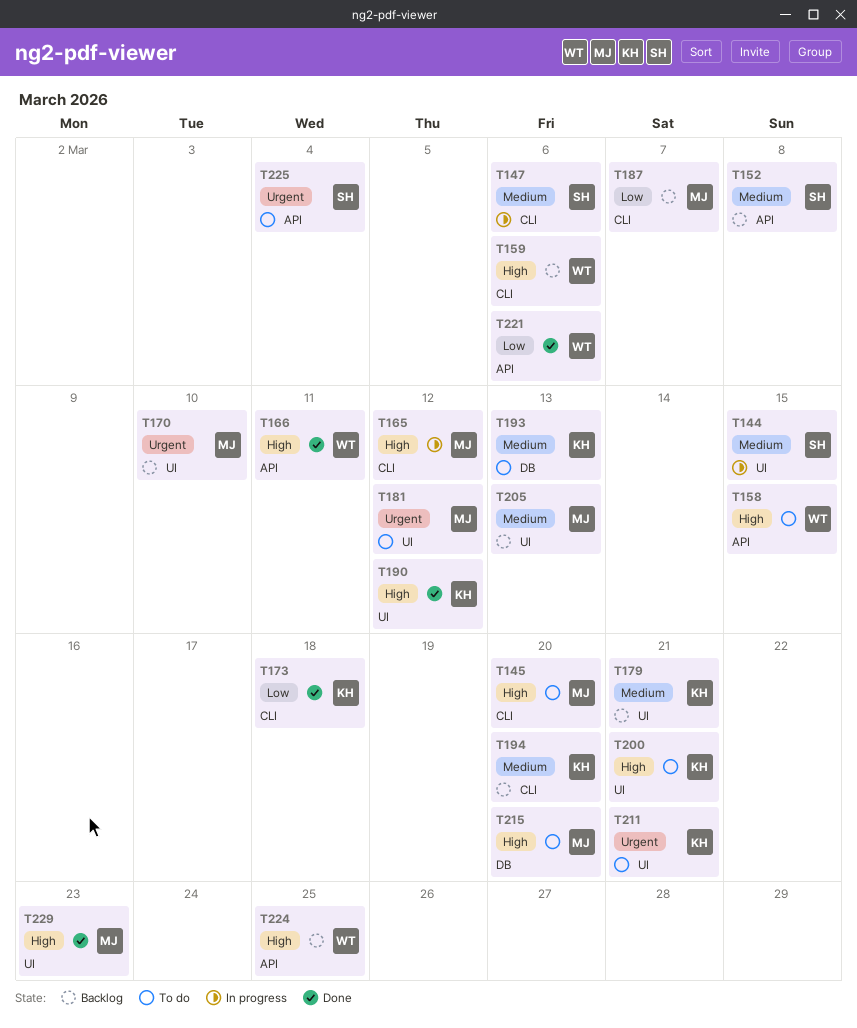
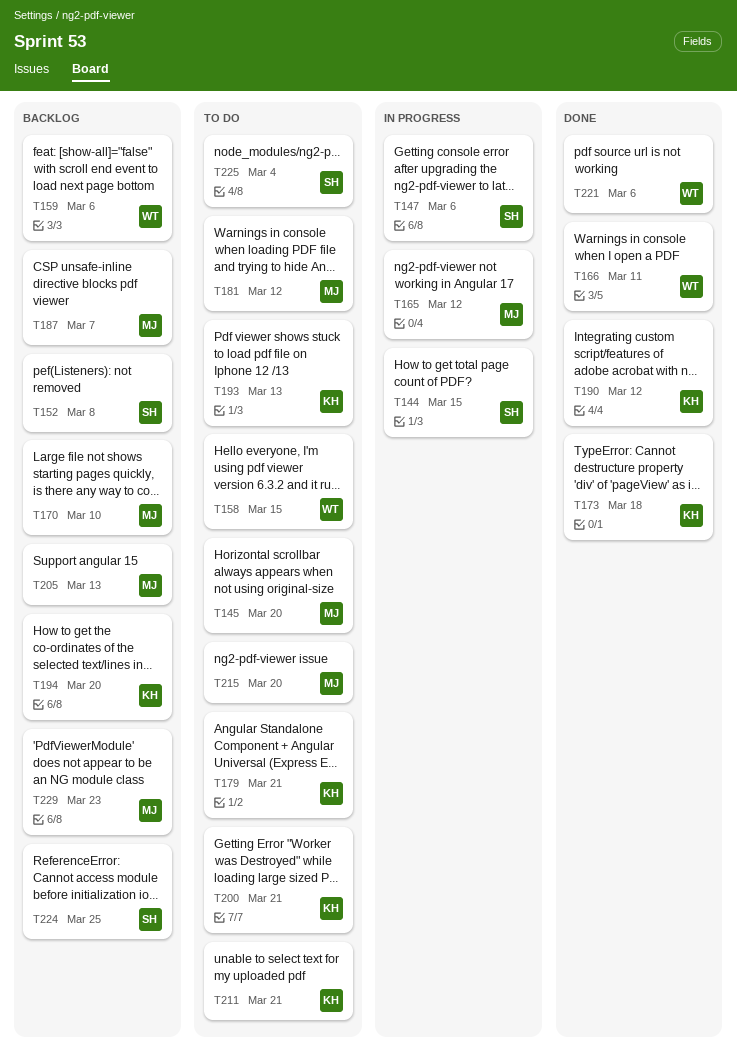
T179, status: Backlog -> To do
T224, owner: WT -> SH
T229, status: Done -> Backlog

